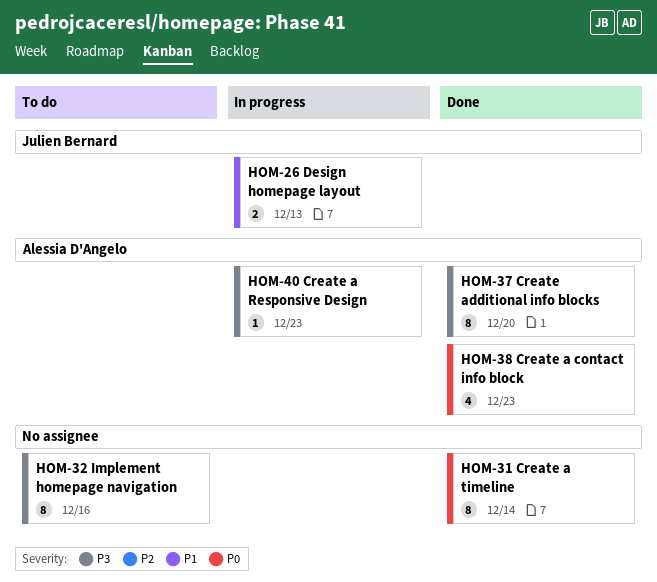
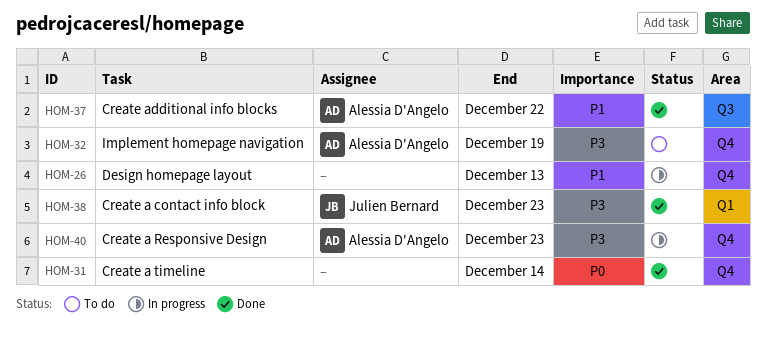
HOM-26, owner: Julien Bernard -> none
HOM-32, owner: none -> Alessia D'Angelo
HOM-32, due: Dec 16 -> Dec 19
HOM-37, priority: P3 -> P1
HOM-37, due: Dec 20 -> Dec 22
HOM-38, owner: Alessia D'Angelo -> Julien Bernard
HOM-38, priority: P0 -> P3

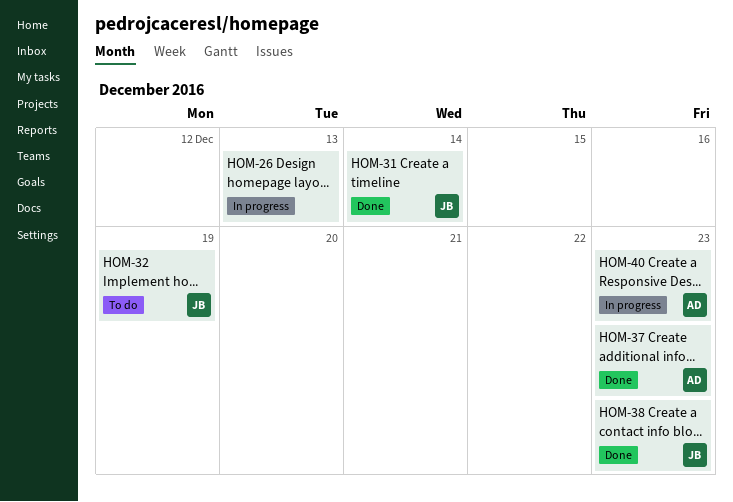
HOM-31, owner: none -> Julien Bernard
HOM-32, owner: Alessia D'Angelo -> Julien Bernard
HOM-37, due: Dec 22 -> Dec 23

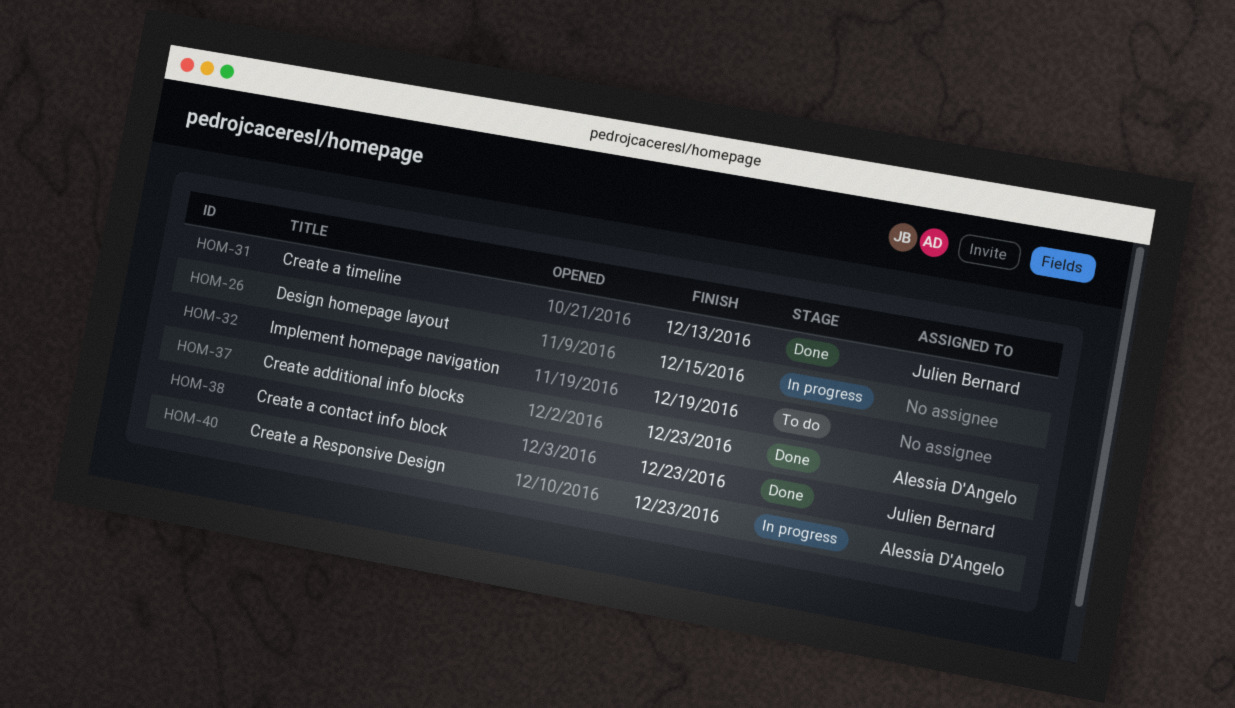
HOM-26, due: Dec 13 -> Dec 15
HOM-31, due: Dec 14 -> Dec 13
HOM-32, owner: Julien Bernard -> none

